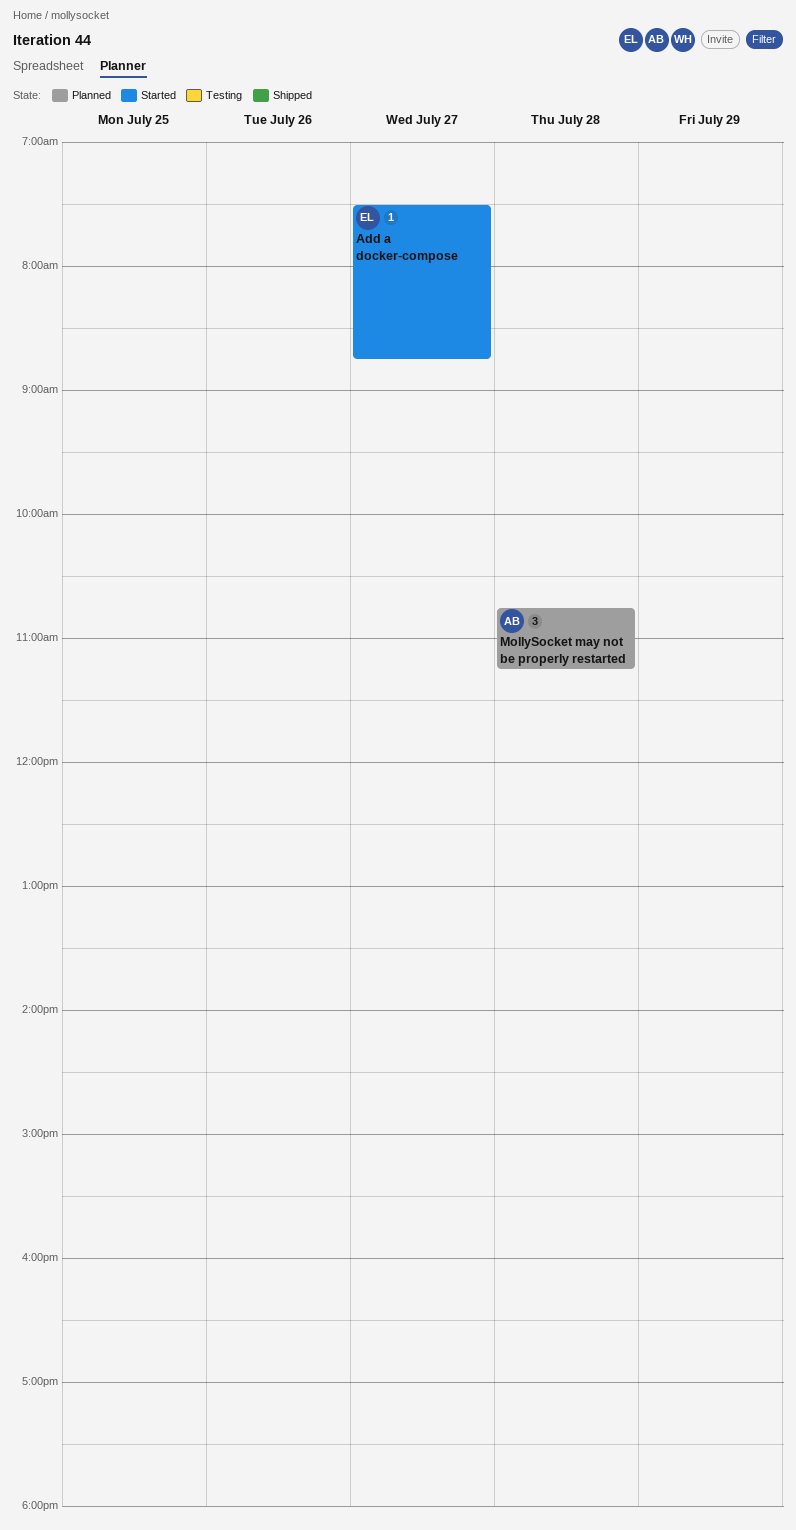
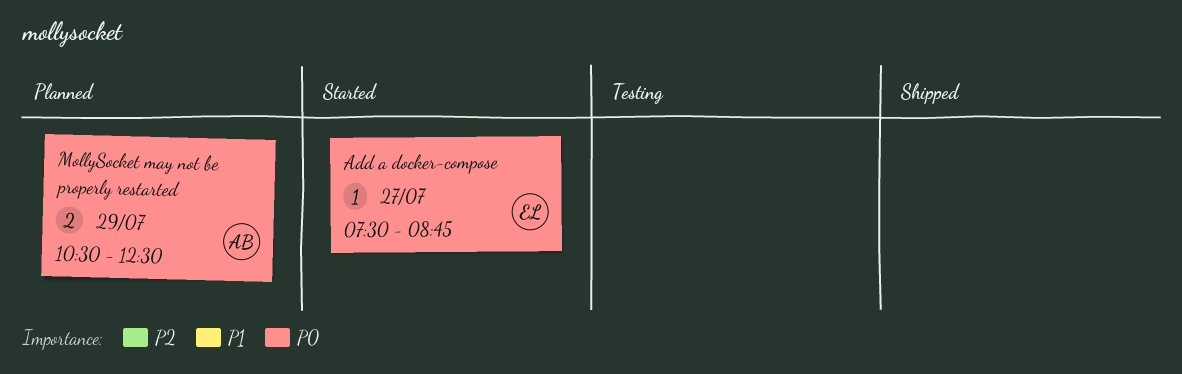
MollySocket may not be properly restarted, estimate: 3 -> 2
MollySocket may not be properly restarted, day: Jul 28 -> Jul 29
MollySocket may not be properly restarted, begins: 10:45 -> 10:30
MollySocket may not be properly restarted, ends: 11:15 -> 12:30

